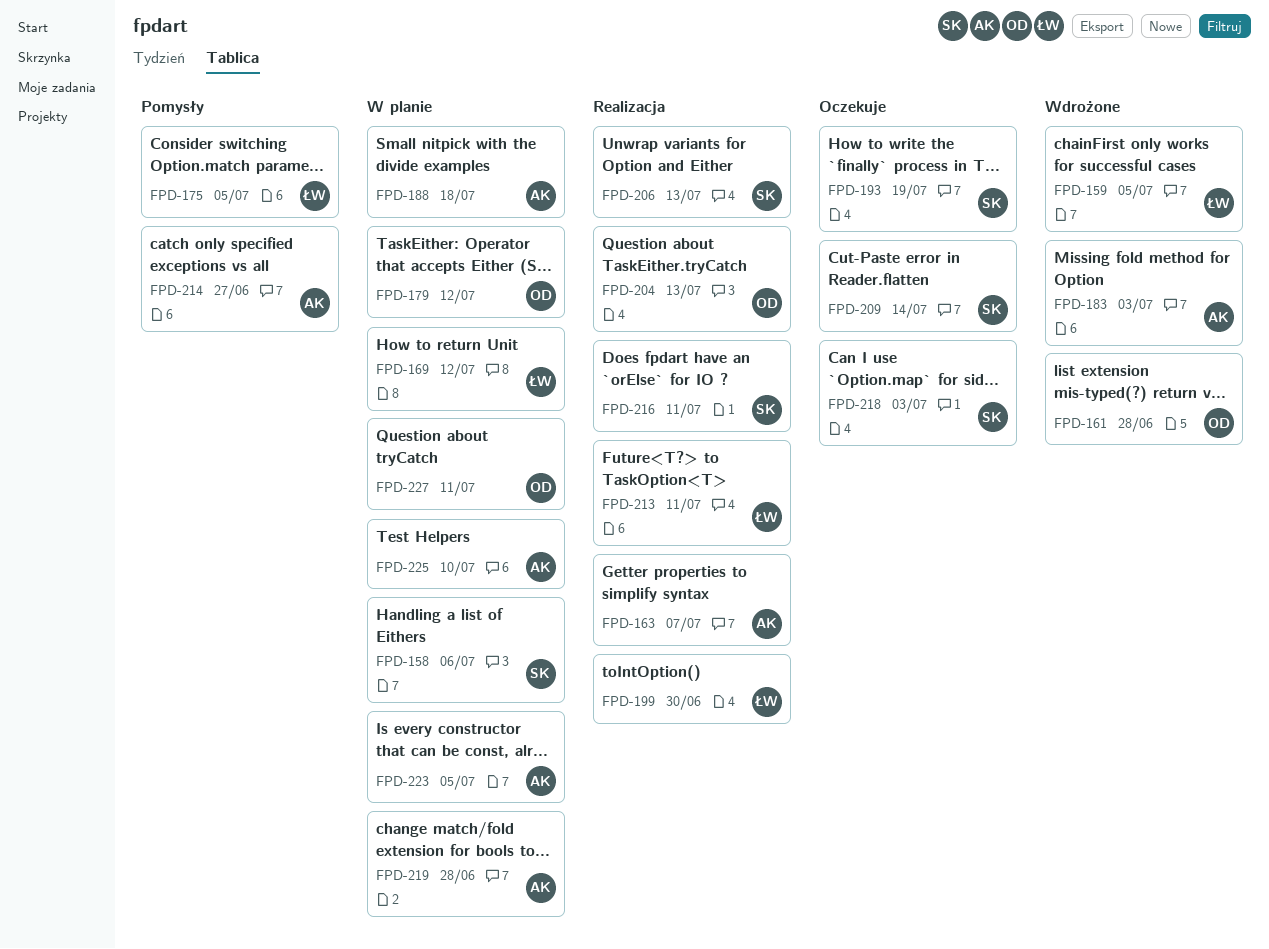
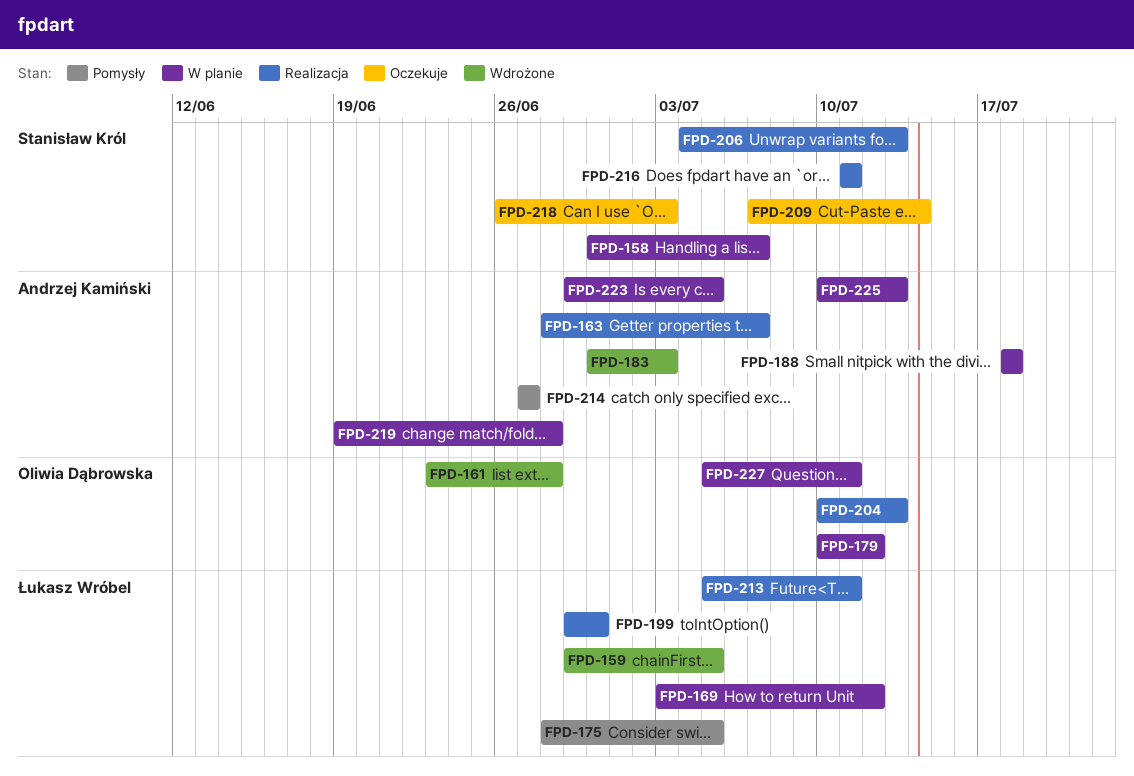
FPD-158, due: Jul 6 -> Jul 7
FPD-193: present -> none
FPD-225, due: Jul 10 -> Jul 13

